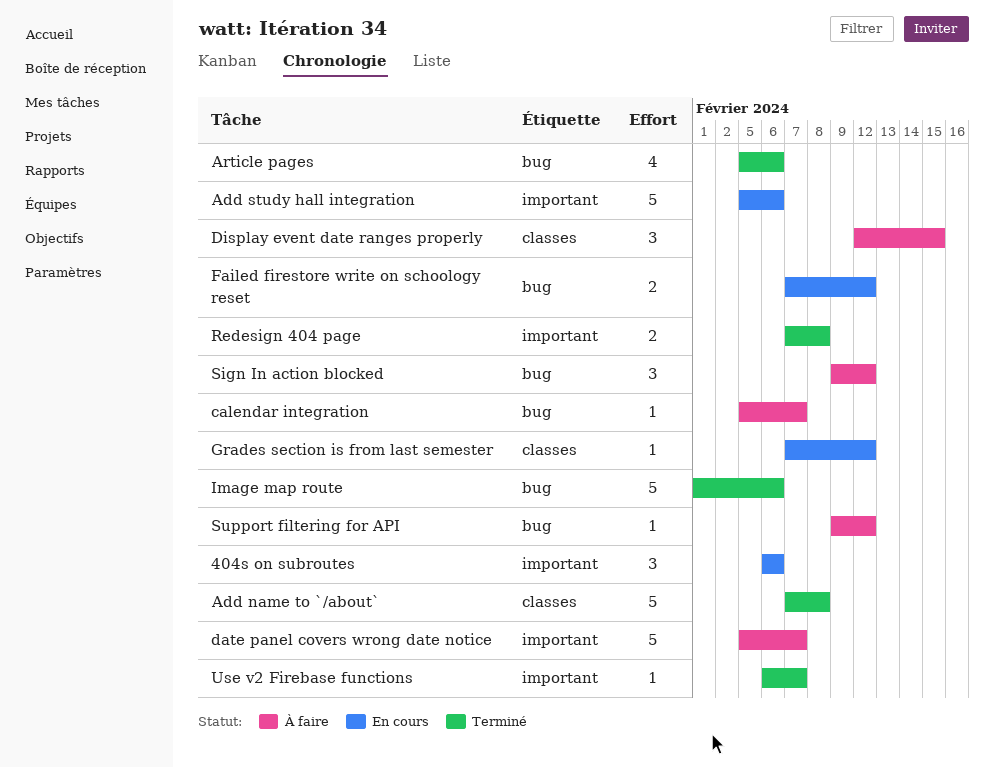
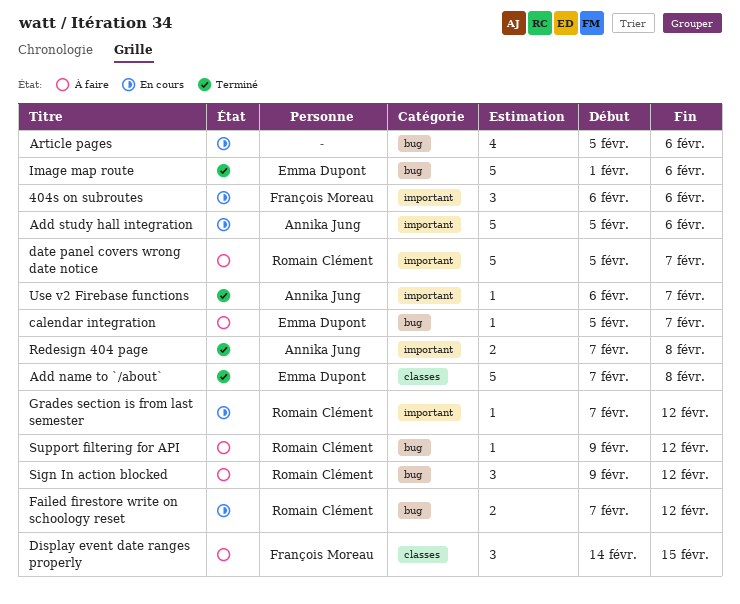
Article pages, status: Terminé -> En cours
Display event date ranges properly, start: Feb 12 -> Feb 14
Grades section is from last semester, label: classes -> important

